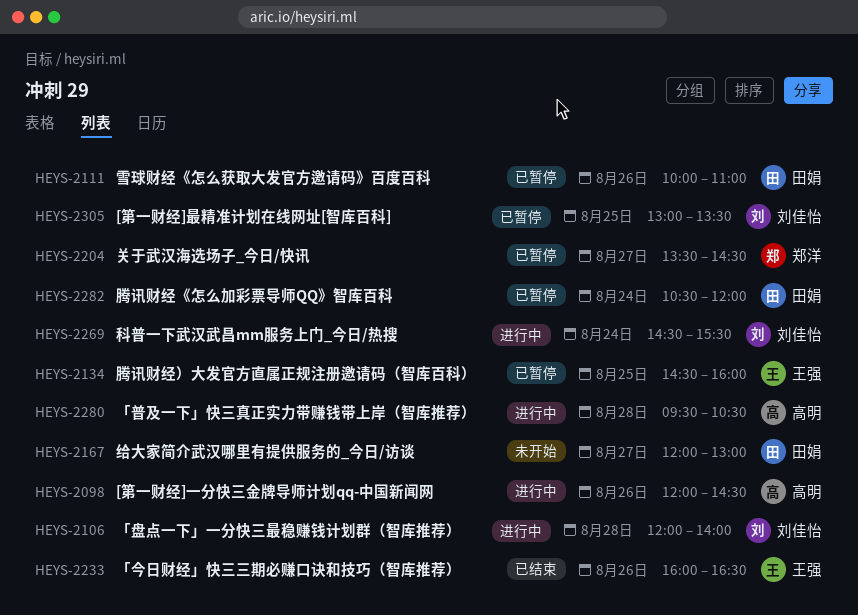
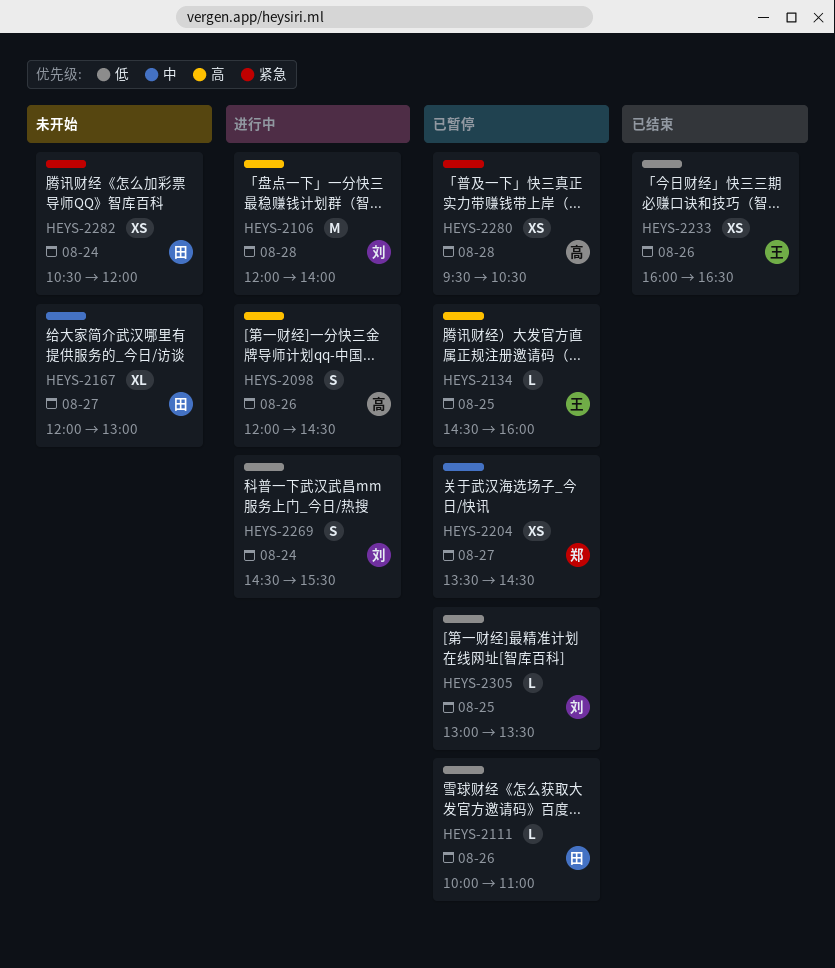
HEYS-2280, status: 进行中 -> 已暂停
HEYS-2282, status: 已暂停 -> 未开始

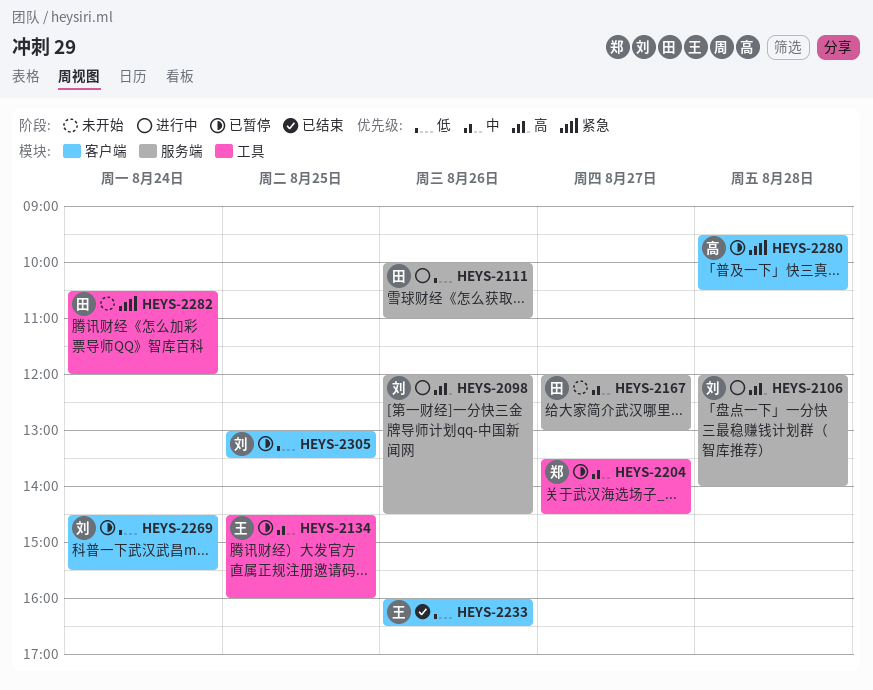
HEYS-2098, owner: 高 -> 刘
HEYS-2111, status: 已暂停 -> 进行中
HEYS-2134, priority: 高 -> 中
HEYS-2269, status: 进行中 -> 已暂停

